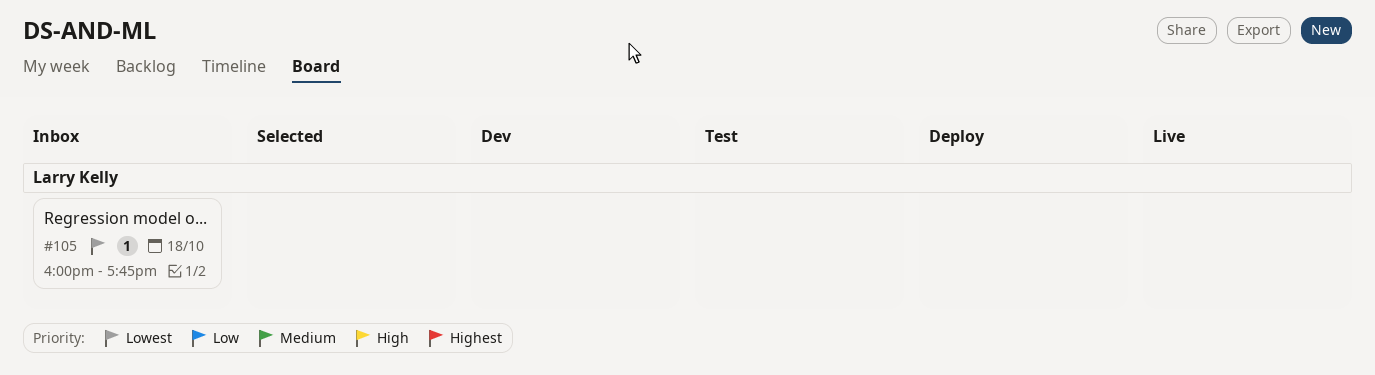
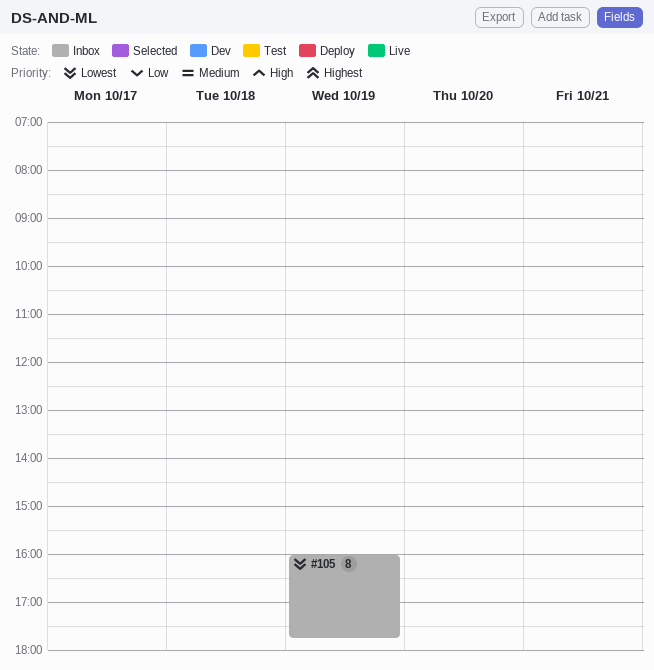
#105, estimate: 1 -> 8
#105, day: Oct 18 -> Oct 19

